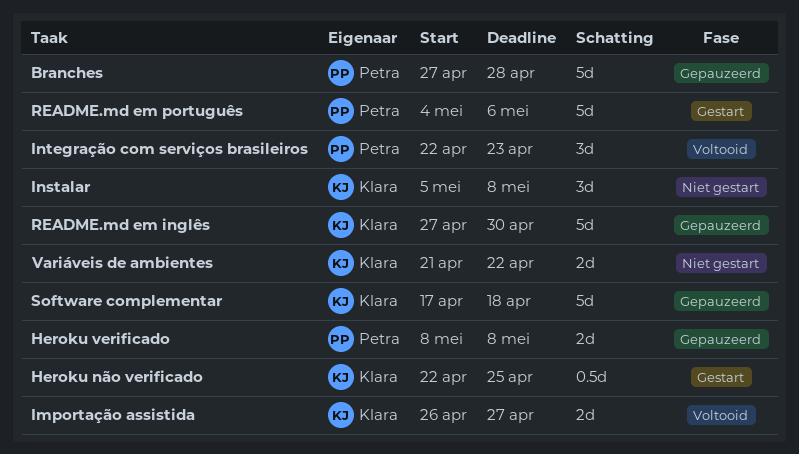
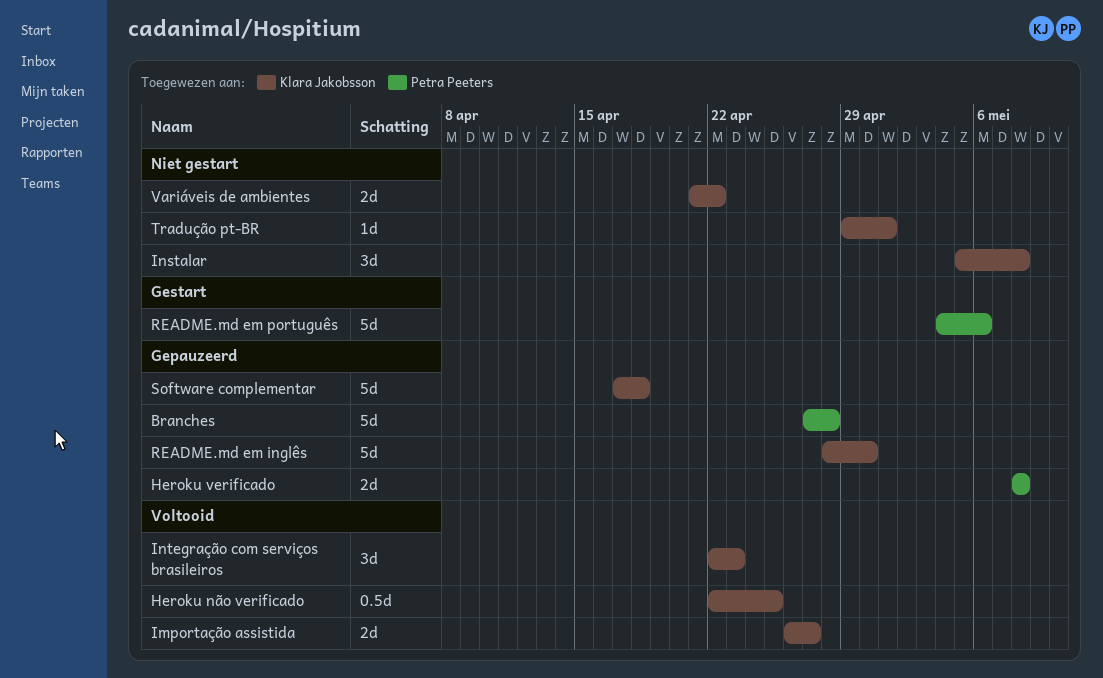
Heroku não verificado, status: Gestart -> Voltooid
Integração com serviços brasileiros, owner: Petra Peeters -> Klara Jakobsson
README.md em inglês, start: Apr 27 -> Apr 28
Tradução pt-BR: none -> present

